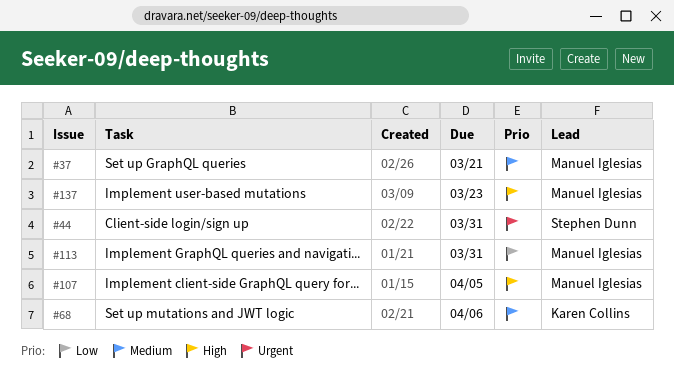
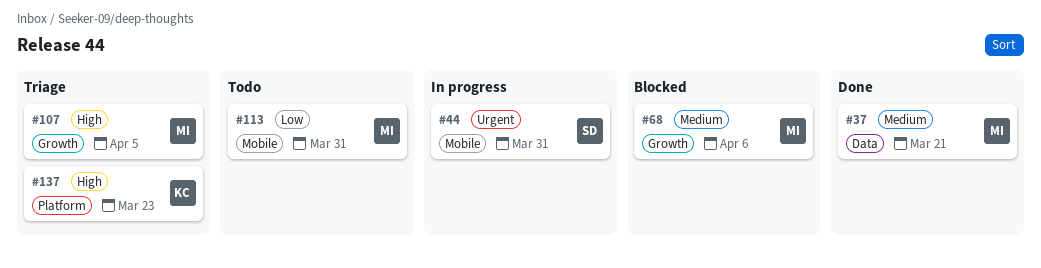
#68, owner: Karen Collins -> Manuel Iglesias
#137, owner: Manuel Iglesias -> Karen Collins

